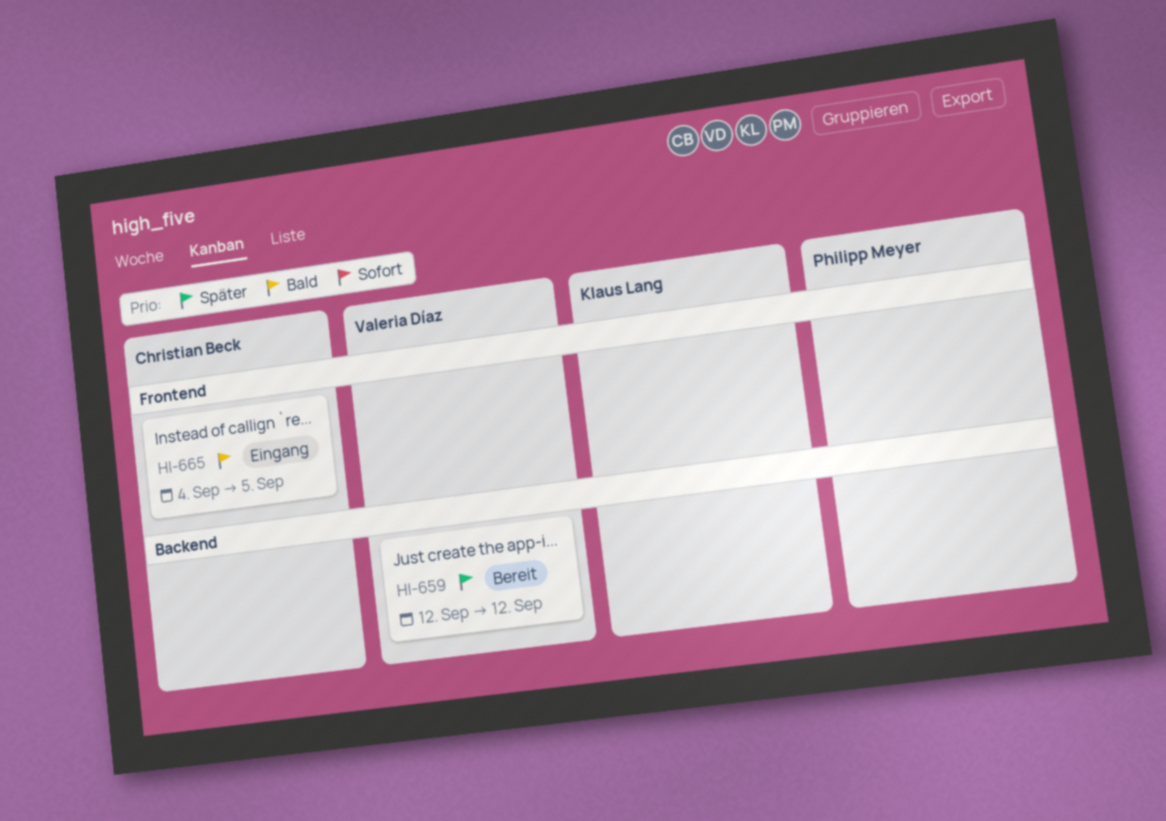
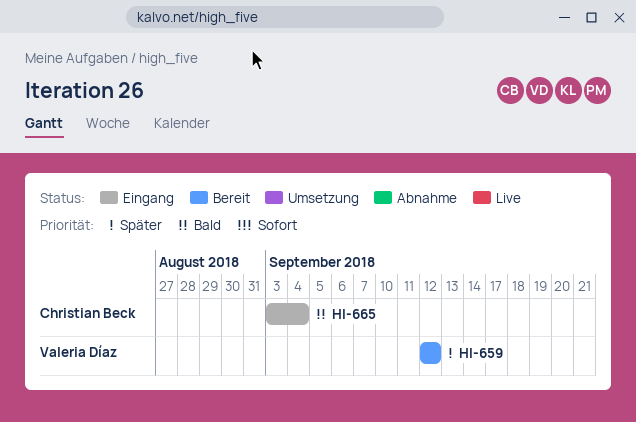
HI-665, start: Sep 4 -> Sep 3
HI-665, due: Sep 5 -> Sep 4

